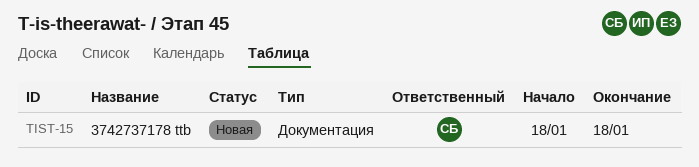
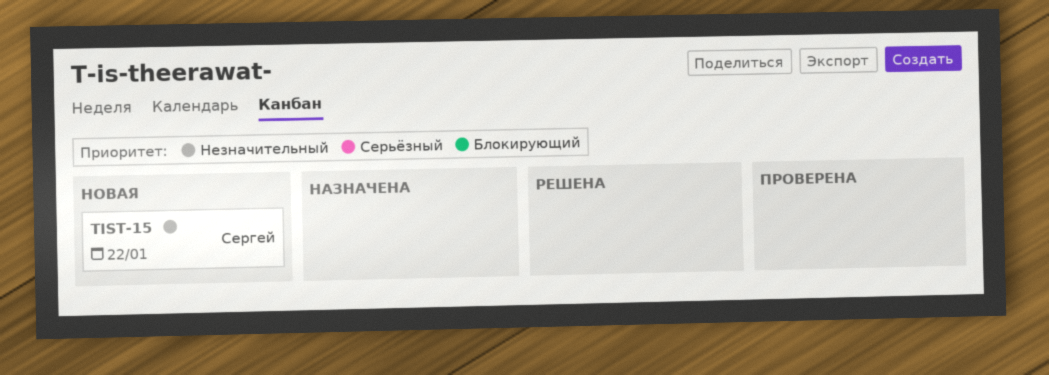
TIST-15, due: Jan 18 -> Jan 22

